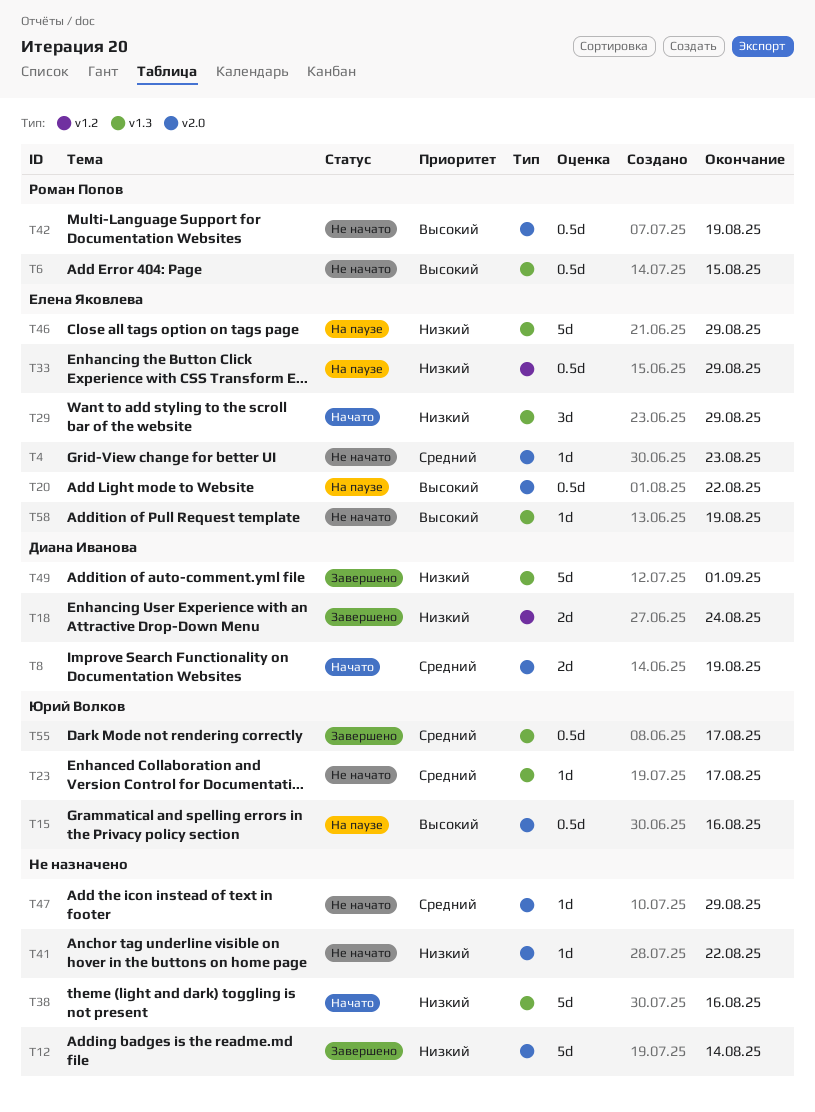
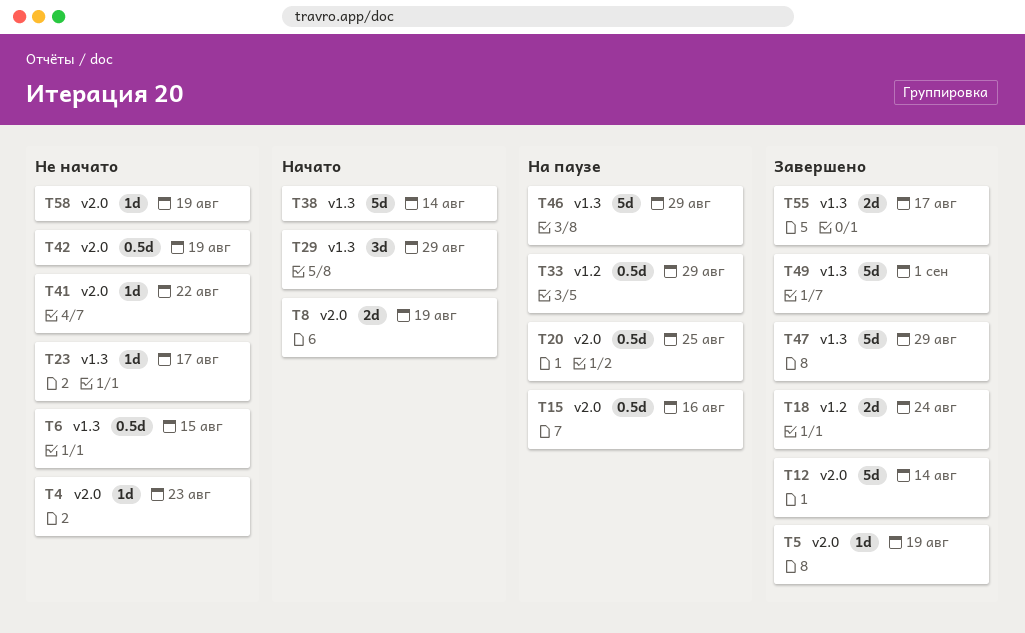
T5: none -> present
T20, due: Aug 22 -> Aug 25
T38, due: Aug 16 -> Aug 14
T47, status: Не начато -> Завершено
T47, label: v2.0 -> v1.3
T47, estimate: 1d -> 5d
T55, estimate: 0.5d -> 2d
T58, label: v1.3 -> v2.0

